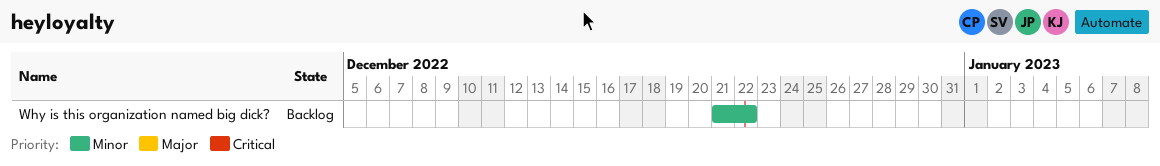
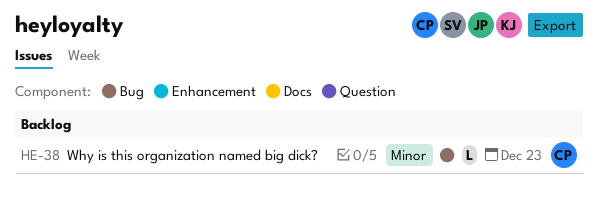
Why is this organization named big dick?, due: Dec 22 -> Dec 23

